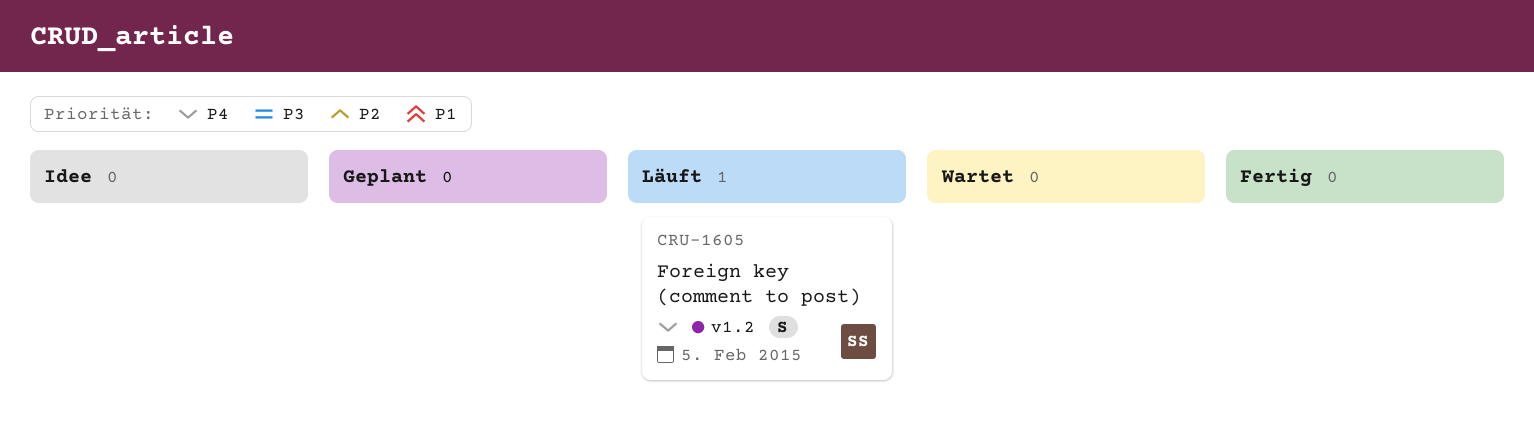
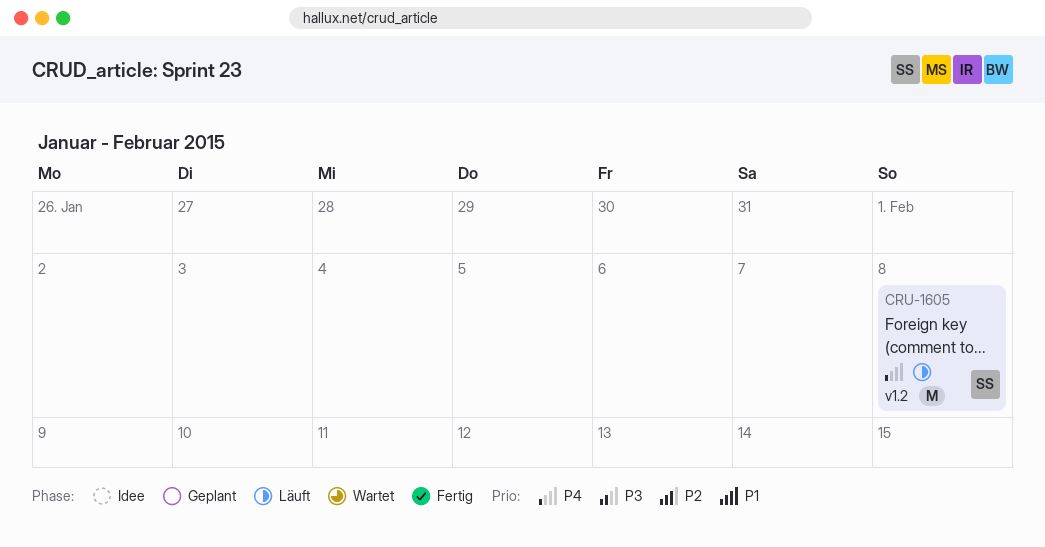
CRU-1605, estimate: S -> M
CRU-1605, due: Feb 5 -> Feb 8

